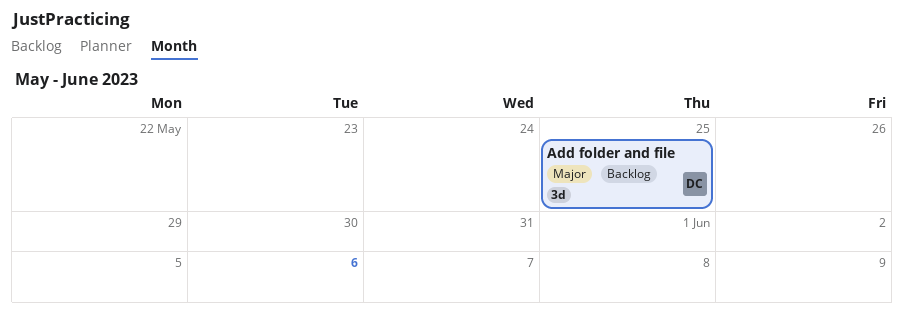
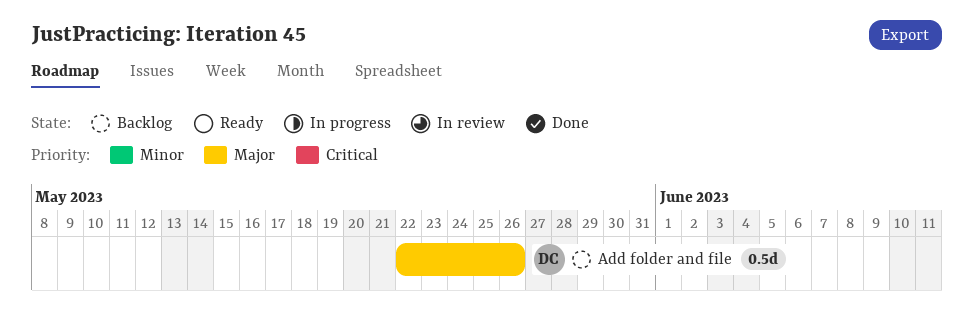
Add folder and file, estimate: 3d -> 0.5d
Add folder and file, due: May 25 -> May 26

